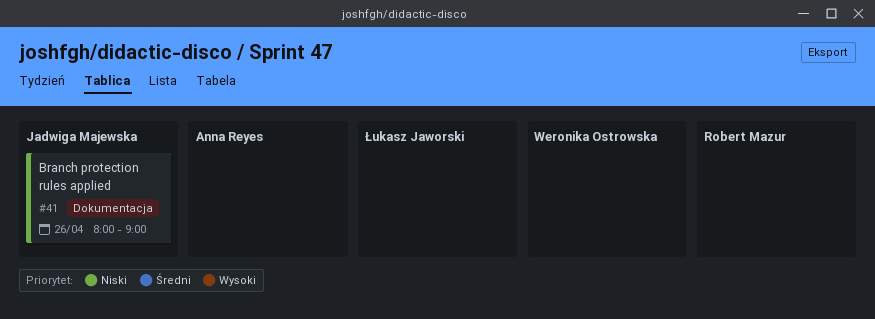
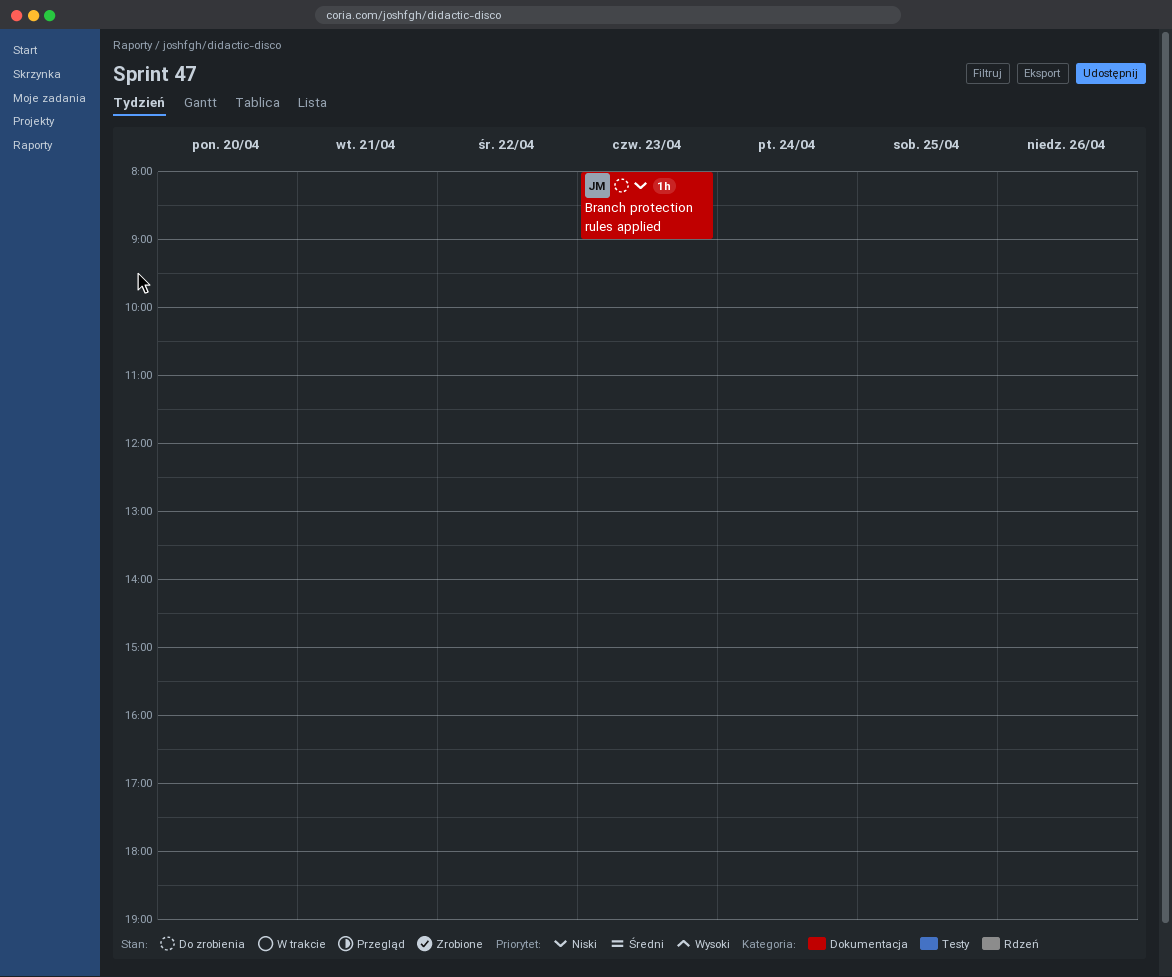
Branch protection rules applied, day: Apr 26 -> Apr 23

